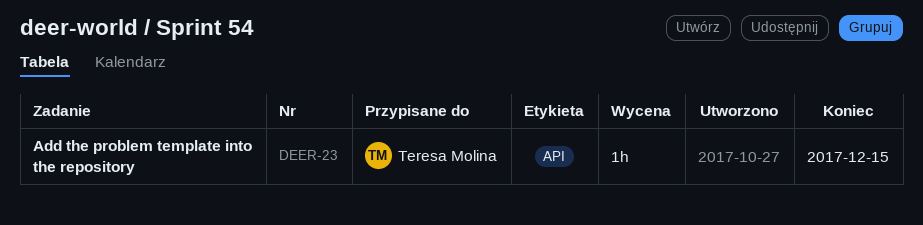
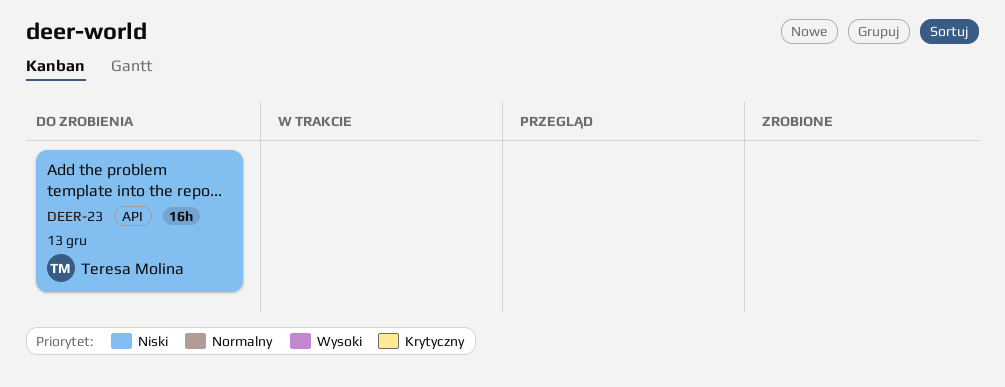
DEER-23, estimate: 1h -> 16h
DEER-23, due: Dec 15 -> Dec 13

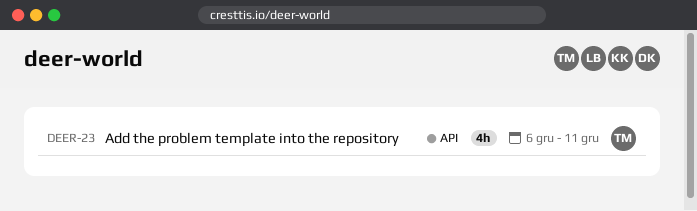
DEER-23, estimate: 16h -> 4h
DEER-23, due: Dec 13 -> Dec 11

